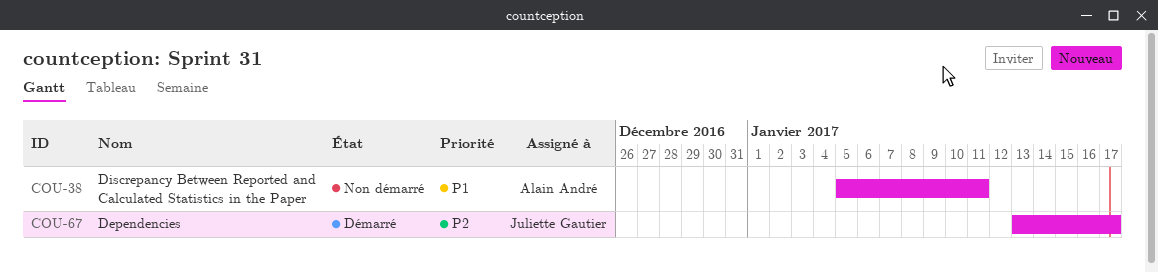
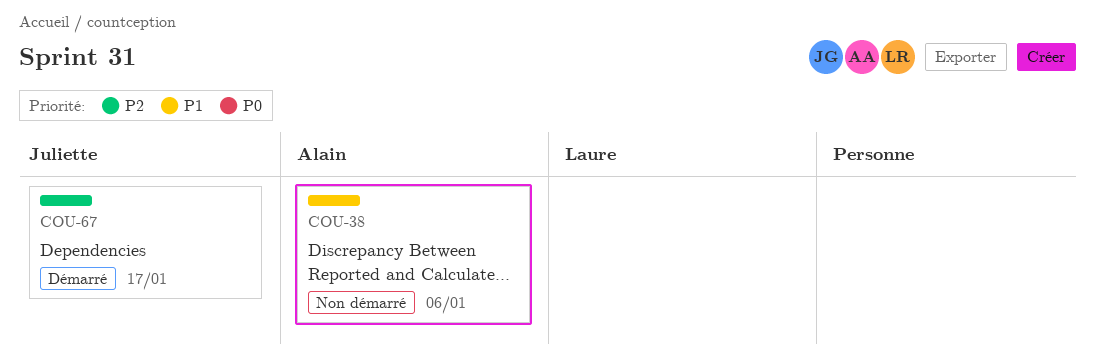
COU-38, due: Jan 11 -> Jan 6

